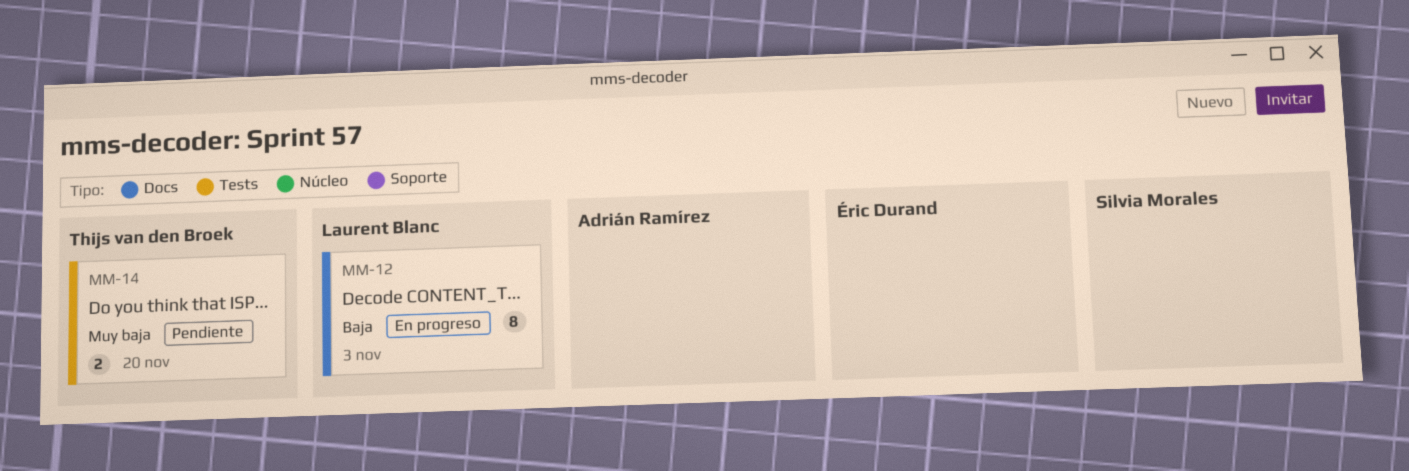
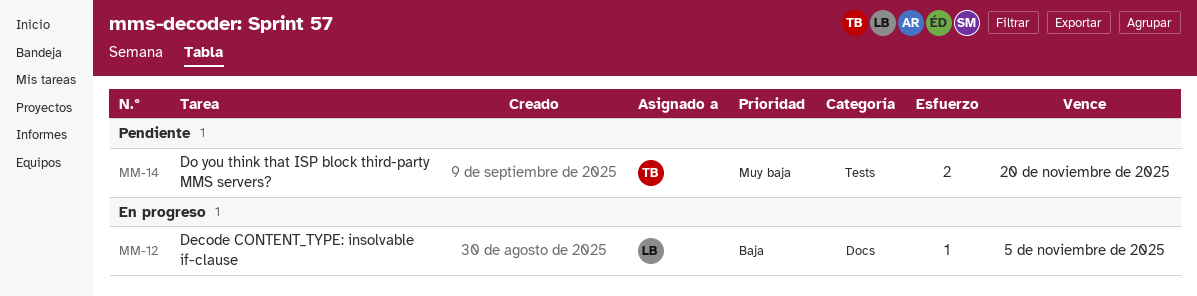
MM-12, estimate: 8 -> 1
MM-12, due: Nov 3 -> Nov 5

